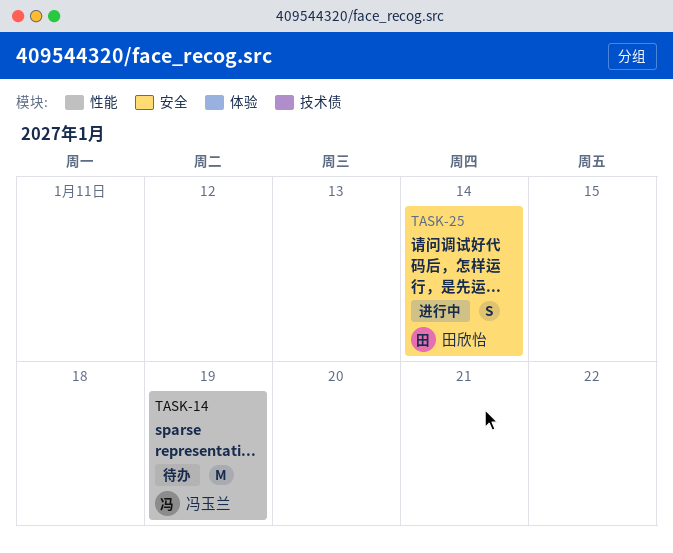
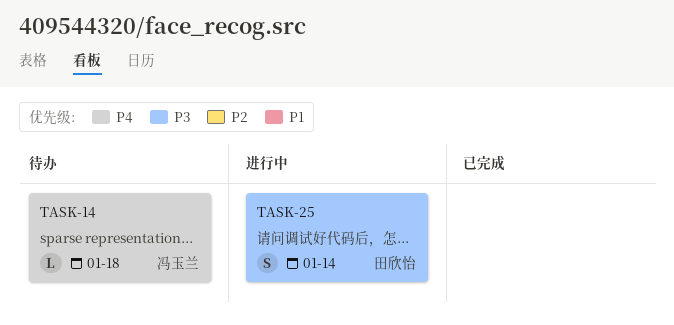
TASK-14, estimate: M -> L
TASK-14, due: Jan 19 -> Jan 18

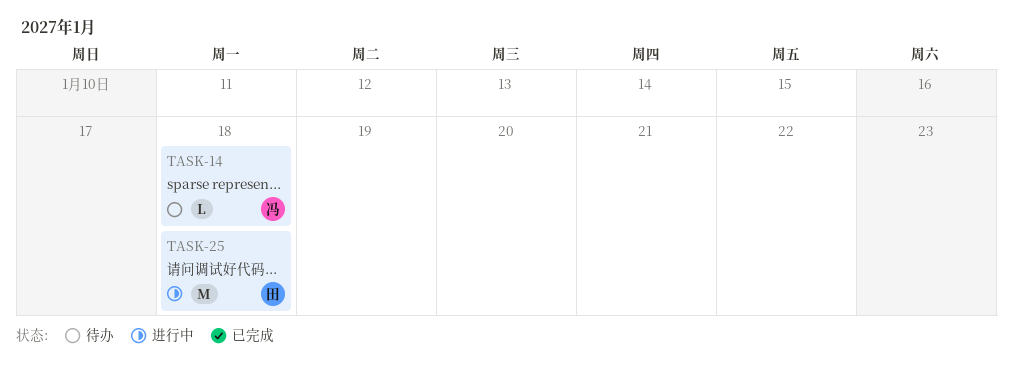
TASK-25, estimate: S -> M
TASK-25, due: Jan 14 -> Jan 18

